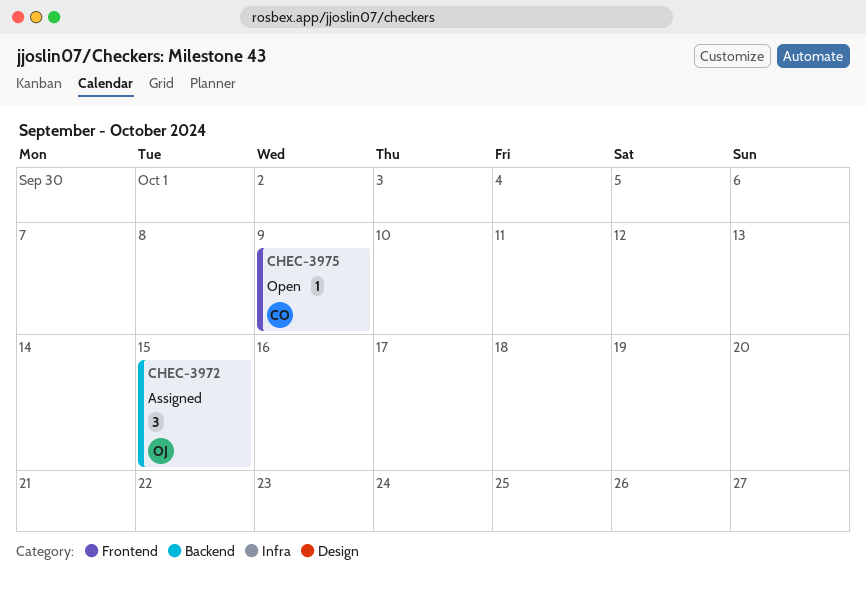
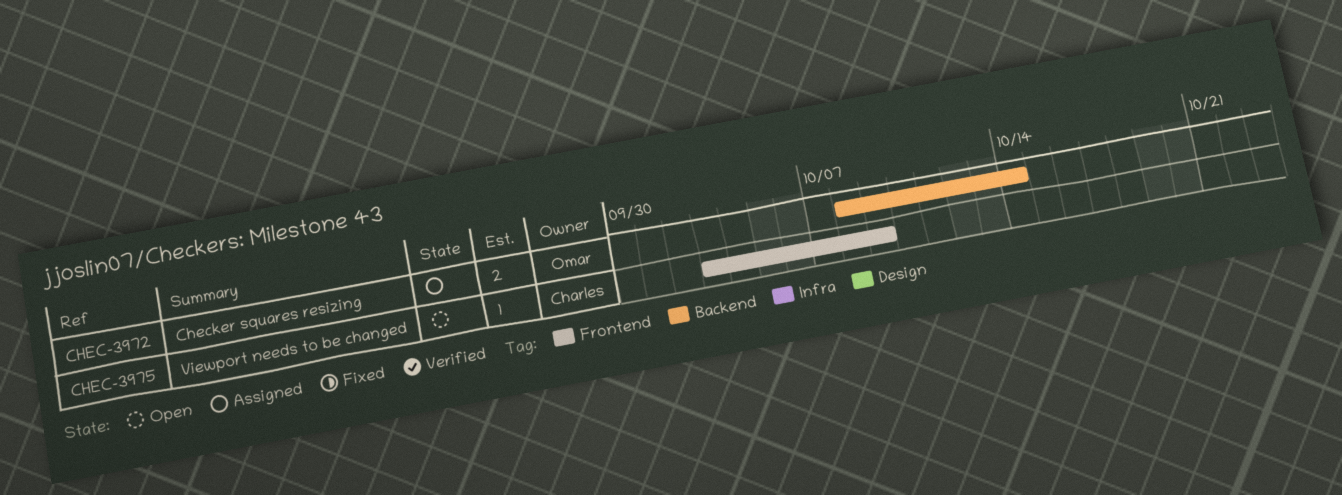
CHEC-3972, estimate: 3 -> 2
CHEC-3972, due: Oct 15 -> Oct 14

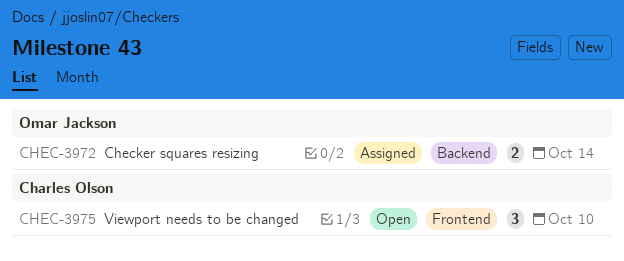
CHEC-3975, estimate: 1 -> 3
CHEC-3975, due: Oct 9 -> Oct 10

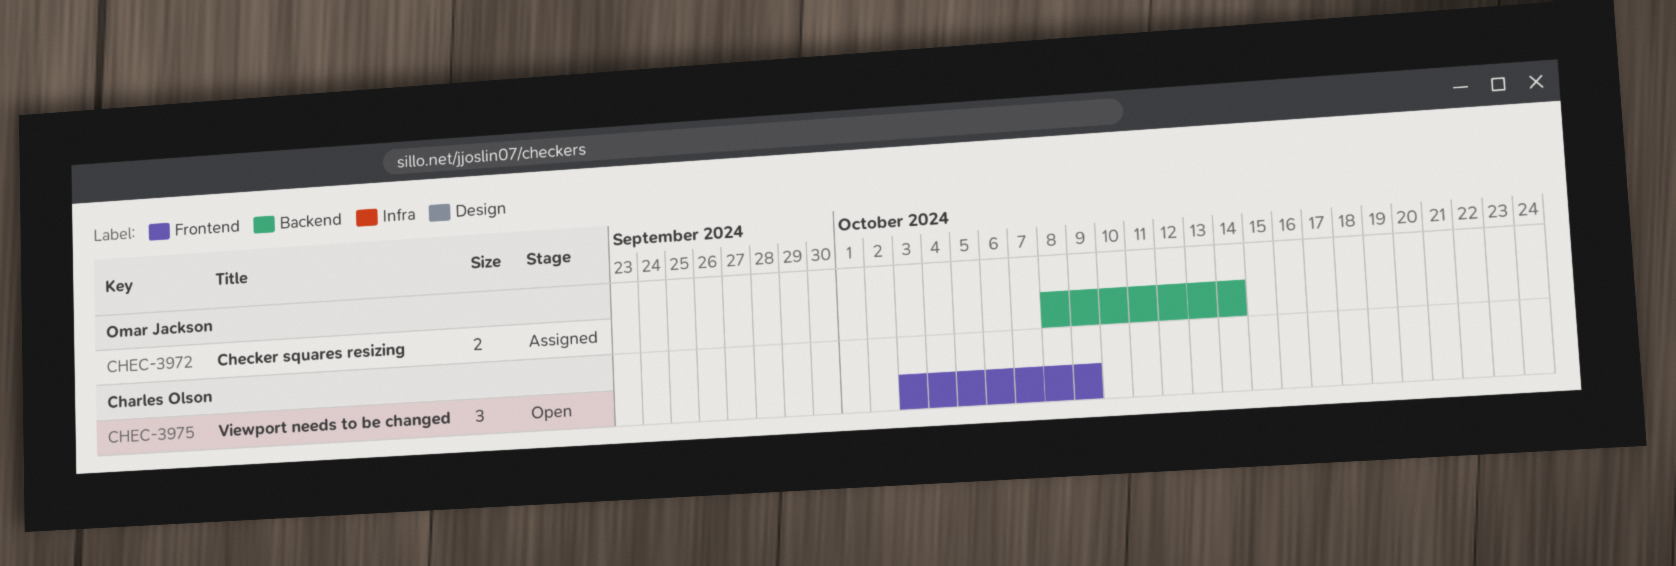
CHEC-3975, due: Oct 10 -> Oct 9

